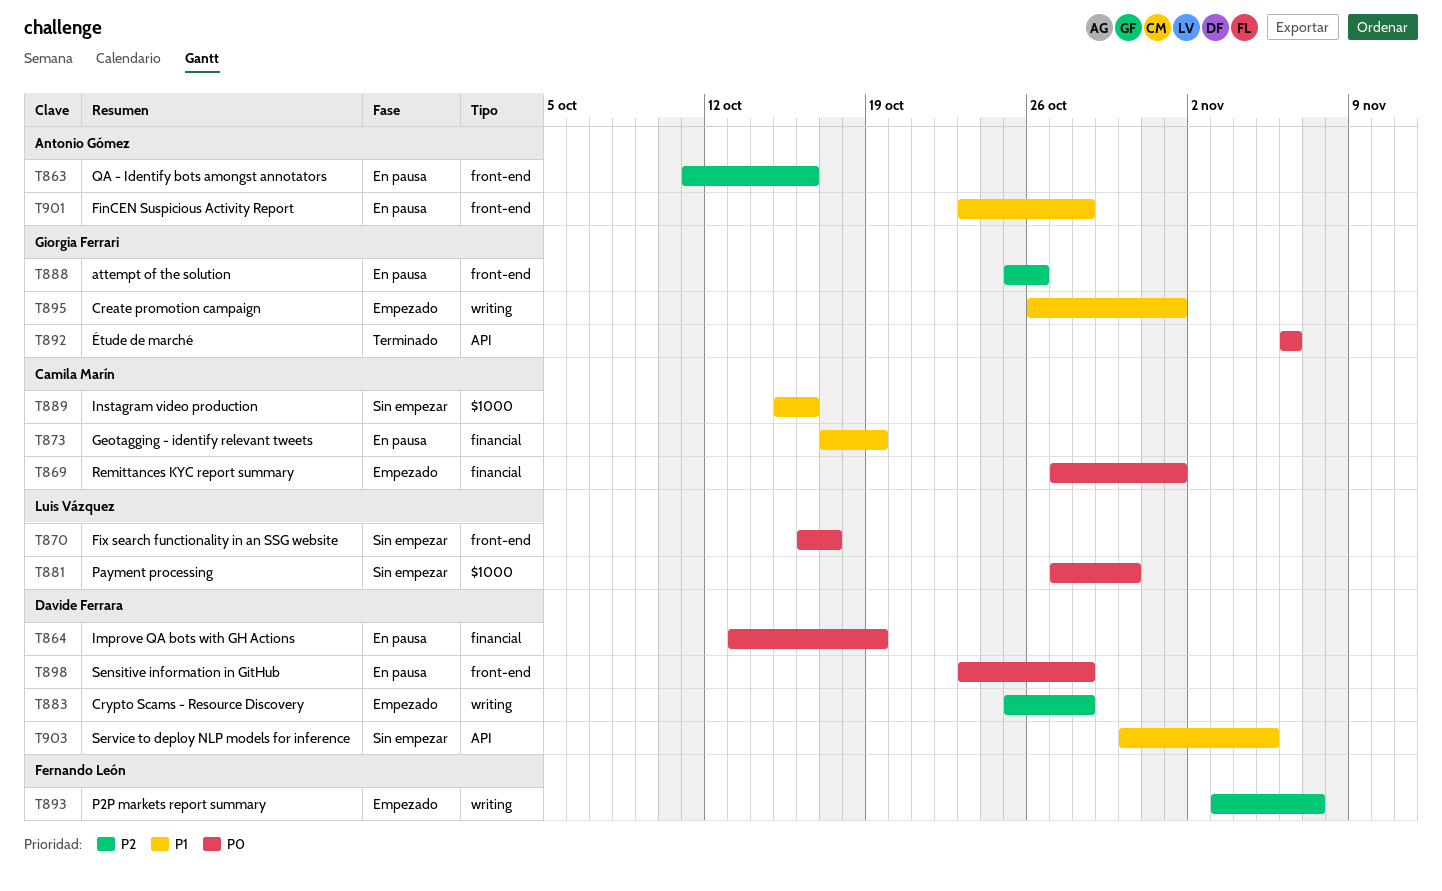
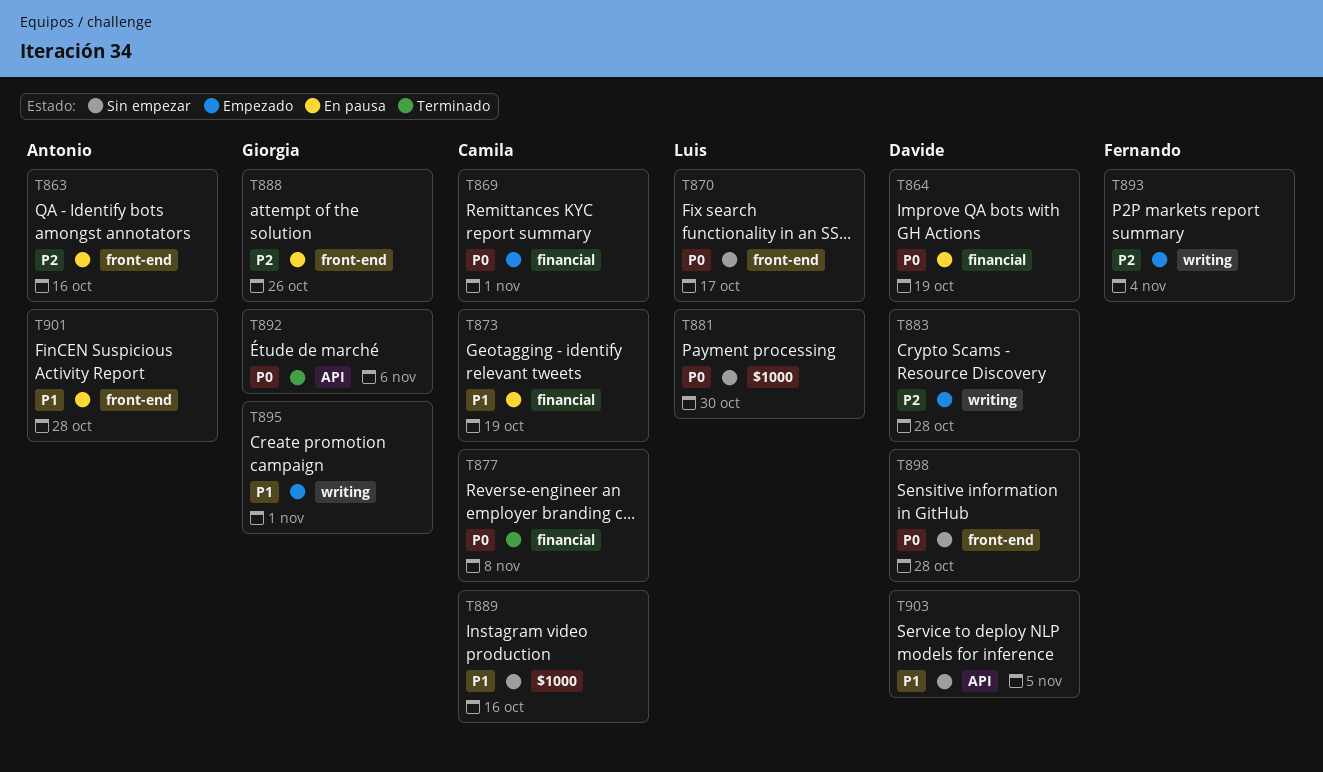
T877: none -> present
T893, due: Nov 7 -> Nov 4
T898, status: En pausa -> Sin empezar

